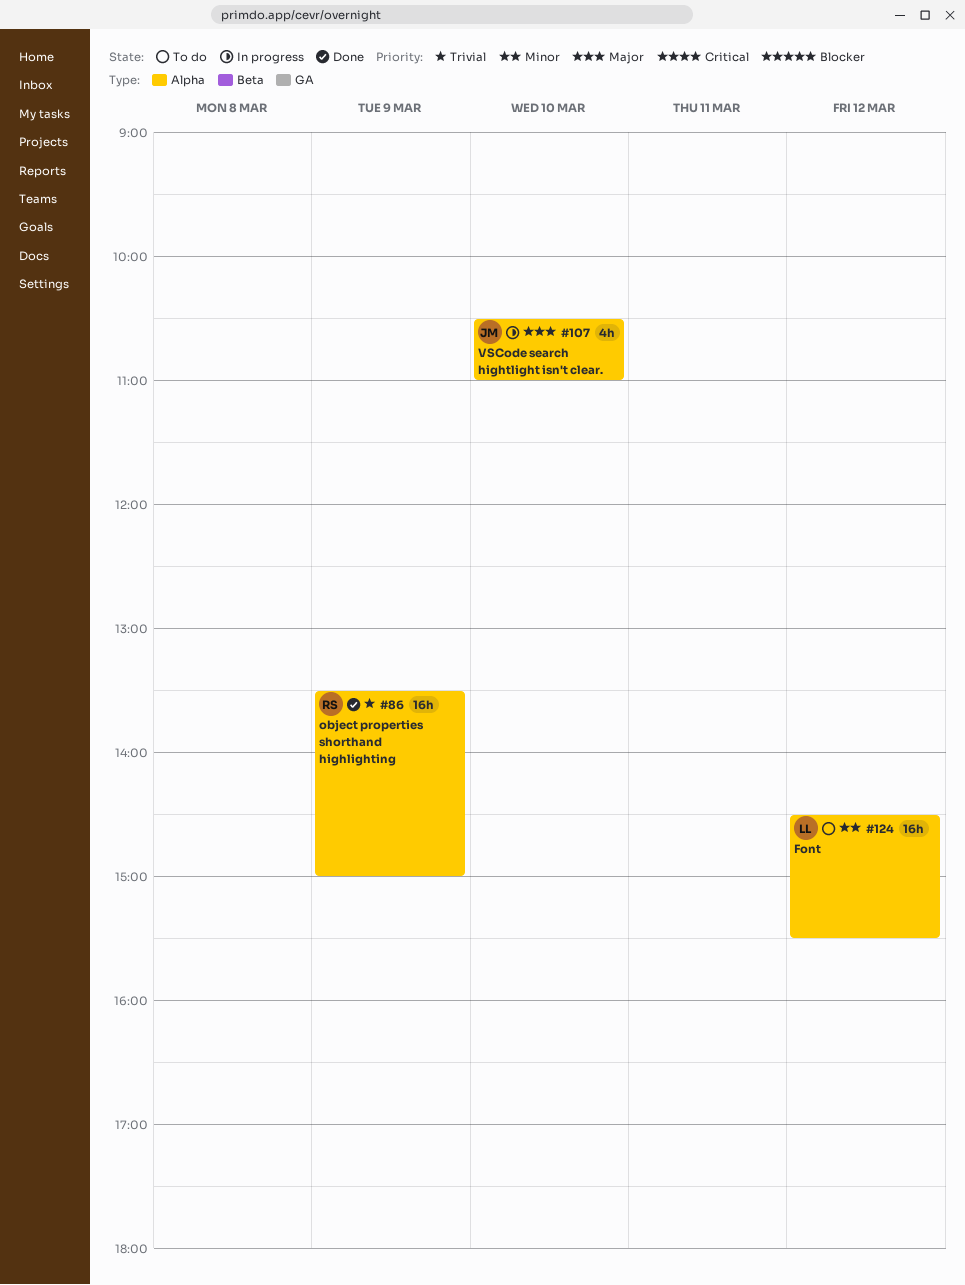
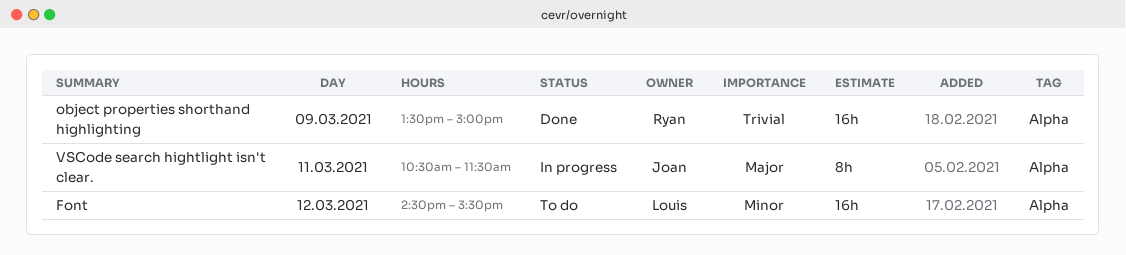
VSCode search hightlight isn't clear., estimate: 4h -> 8h
VSCode search hightlight isn't clear., day: Mar 10 -> Mar 11
VSCode search hightlight isn't clear., ends: 11:00 -> 11:30

